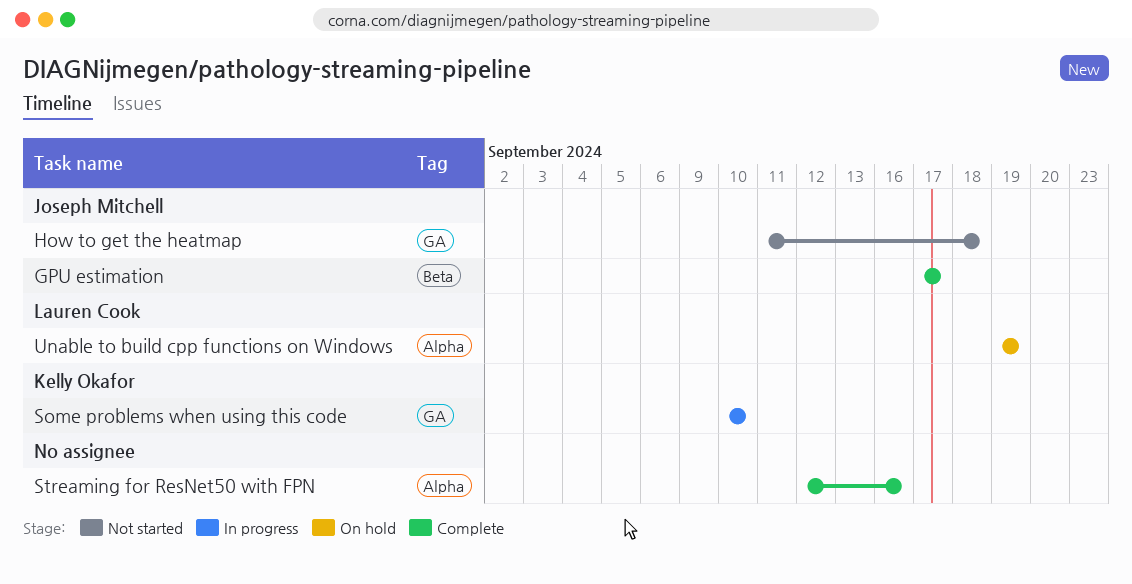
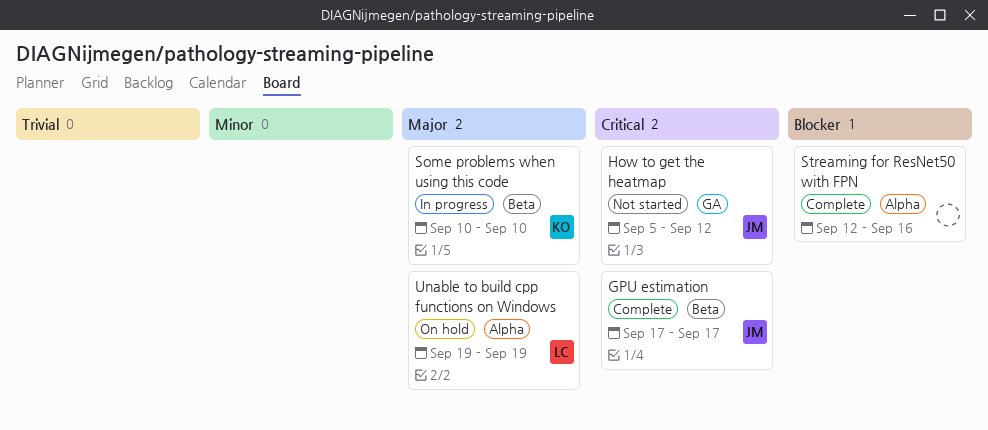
How to get the heatmap, start: Sep 11 -> Sep 5
How to get the heatmap, due: Sep 18 -> Sep 12
Some problems when using this code, label: GA -> Beta

